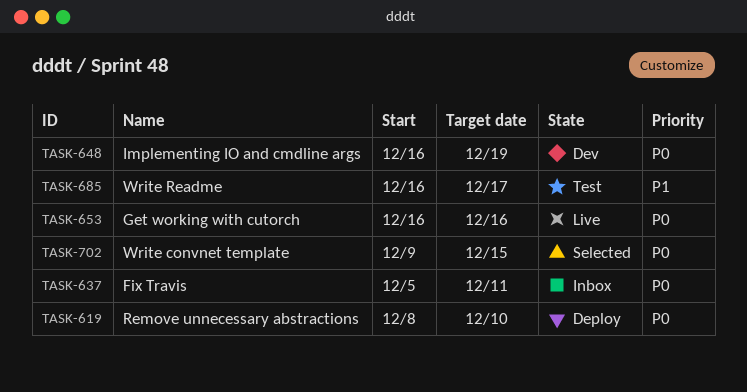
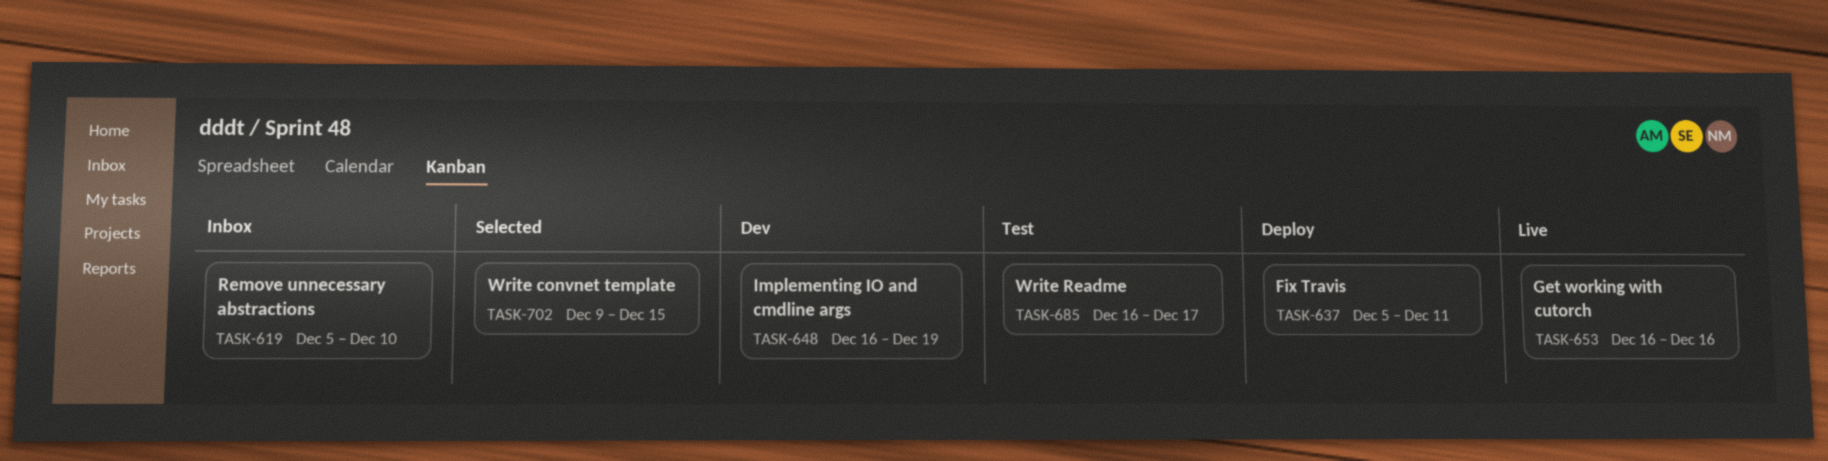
TASK-619, status: Deploy -> Inbox
TASK-619, start: Dec 8 -> Dec 5
TASK-637, status: Inbox -> Deploy

